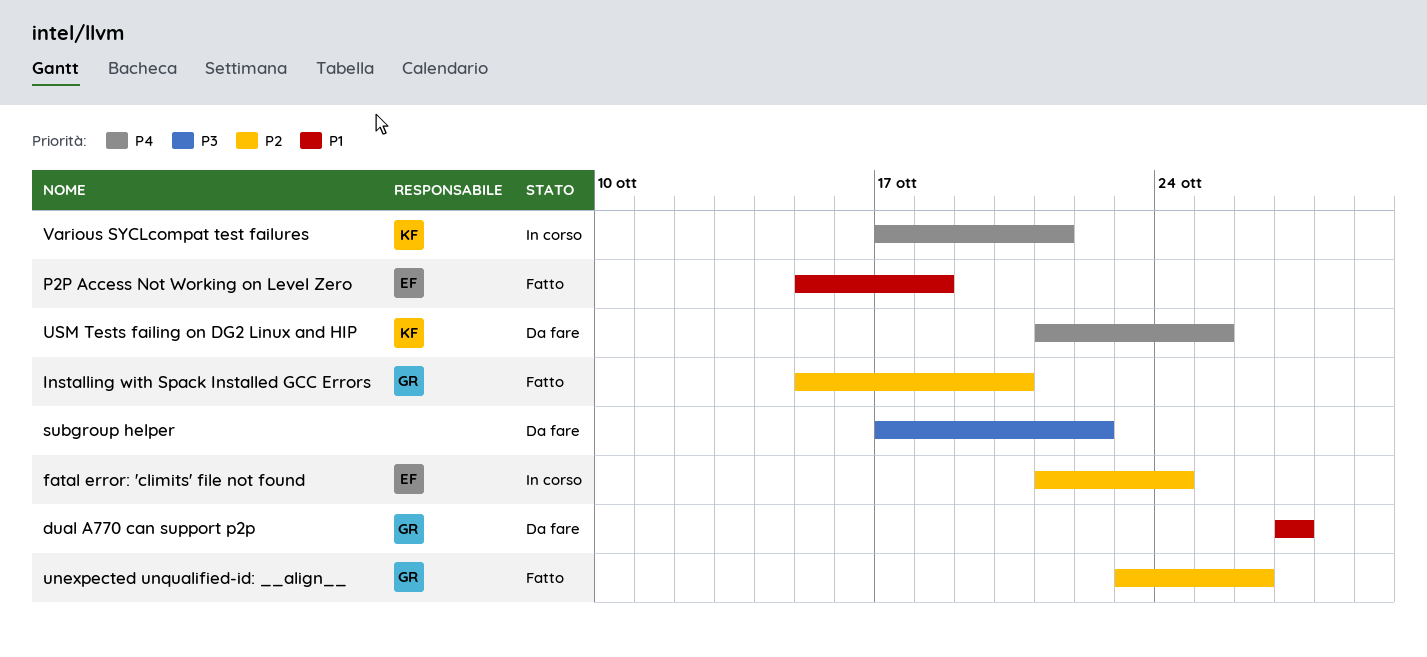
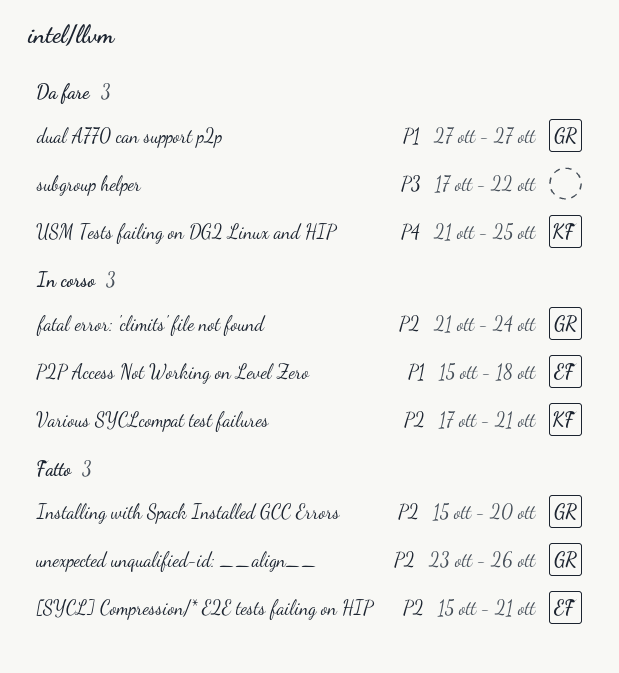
[SYCL] Compression/* E2E tests failing on HIP: none -> present
fatal error: 'climits' file not found, owner: EF -> GR
P2P Access Not Working on Level Zero, status: Fatto -> In corso
Various SYCLcompat test failures, priority: P4 -> P2

